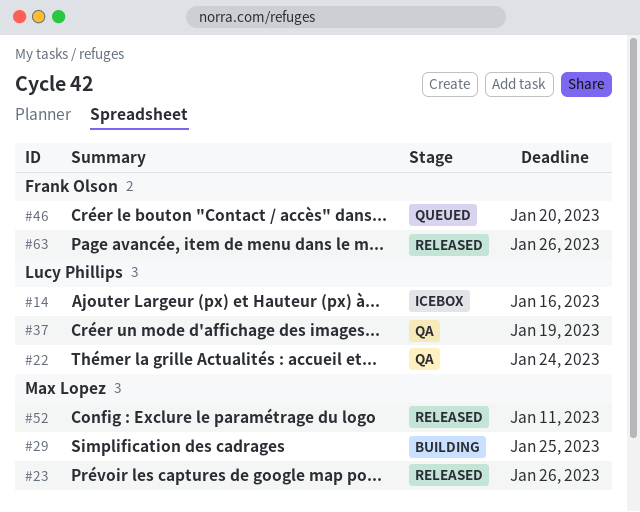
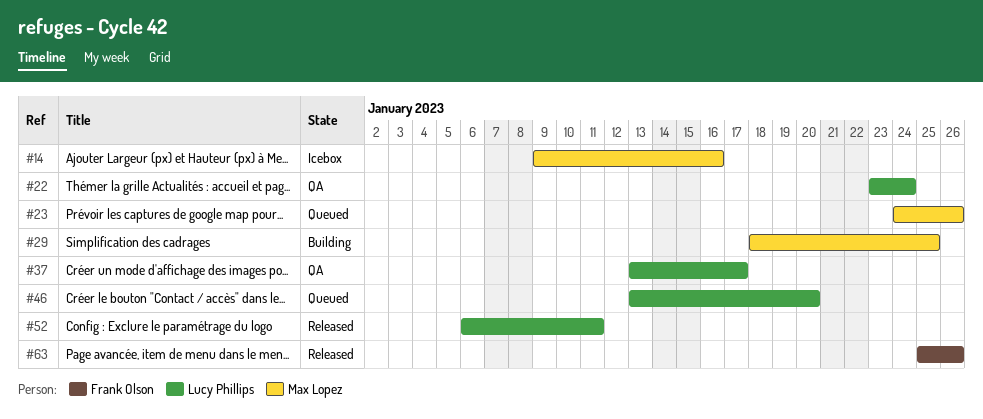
#14, owner: Lucy Phillips -> Max Lopez
#23, status: Released -> Queued
#37, due: Jan 19 -> Jan 17
#46, owner: Frank Olson -> Lucy Phillips
#52, owner: Max Lopez -> Lucy Phillips

